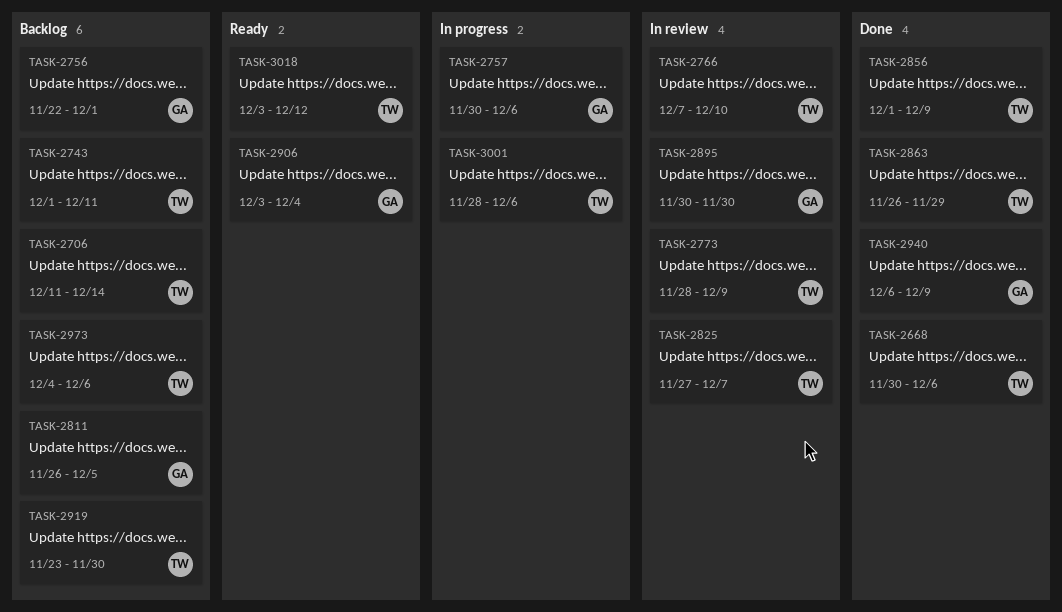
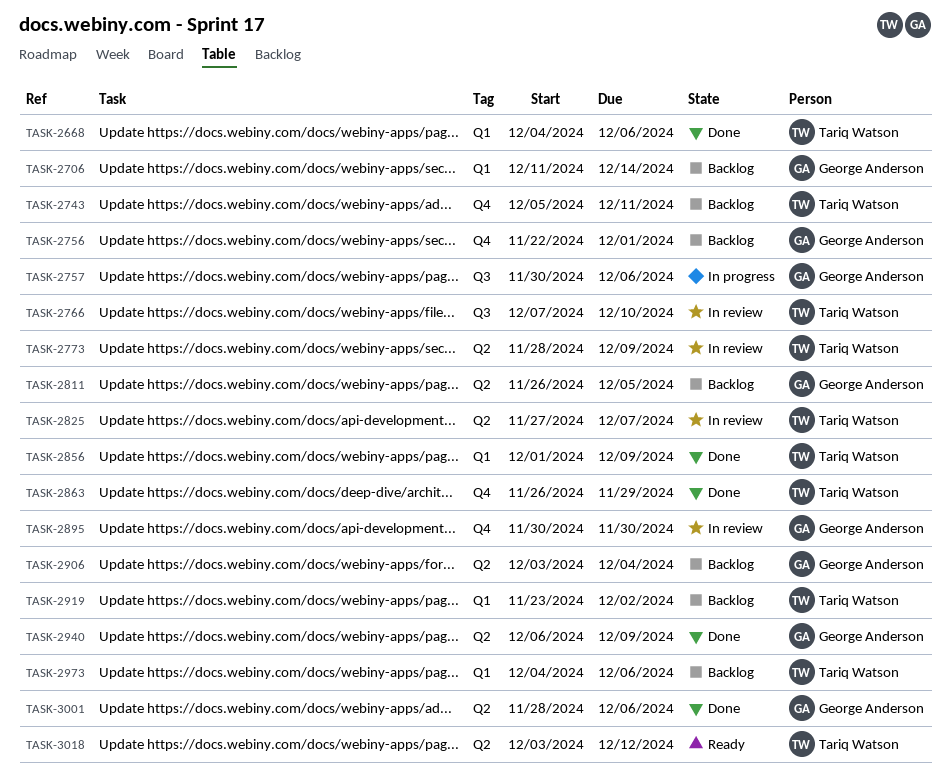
TASK-2668, start: Nov 30 -> Dec 4
TASK-2706, owner: Tariq Watson -> George Anderson
TASK-2743, start: Dec 1 -> Dec 5
TASK-2906, status: Ready -> Backlog
TASK-2919, due: Nov 30 -> Dec 2
TASK-3001, status: In progress -> Done
TASK-3001, owner: Tariq Watson -> George Anderson

